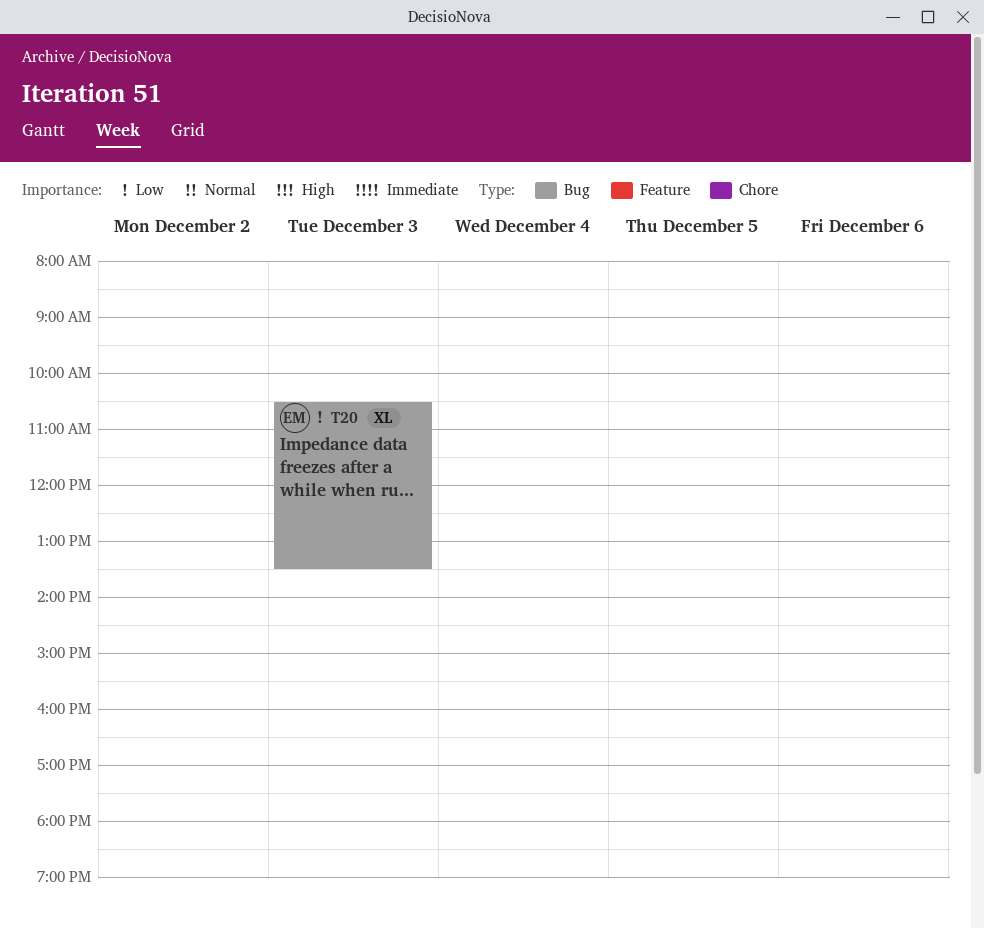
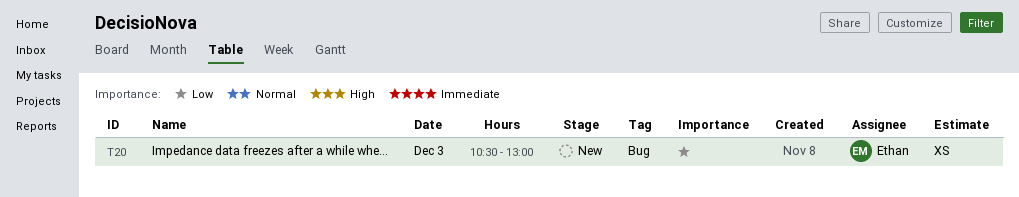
T20, estimate: XL -> XS
T20, ends: 13:30 -> 13:00

